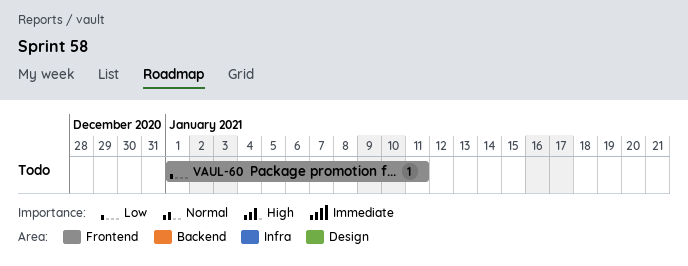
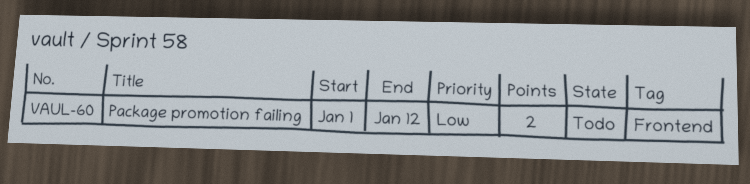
VAUL-60, estimate: 1 -> 2
VAUL-60, due: Jan 11 -> Jan 12

